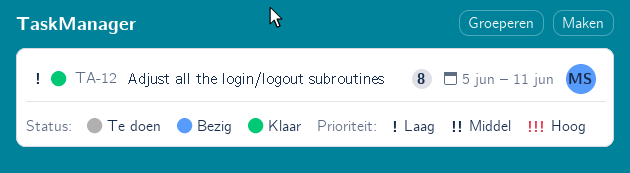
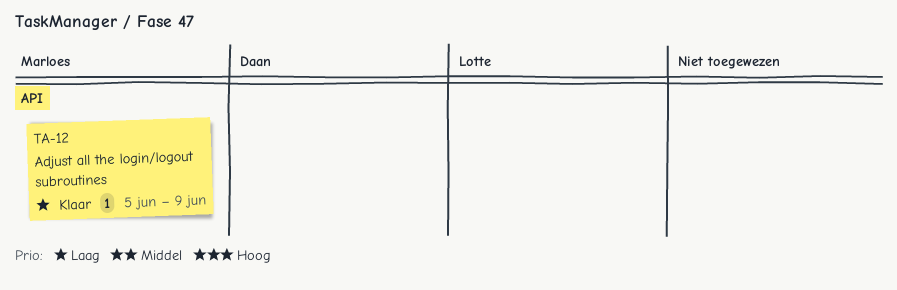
TA-12, estimate: 8 -> 1
TA-12, due: Jun 11 -> Jun 9

